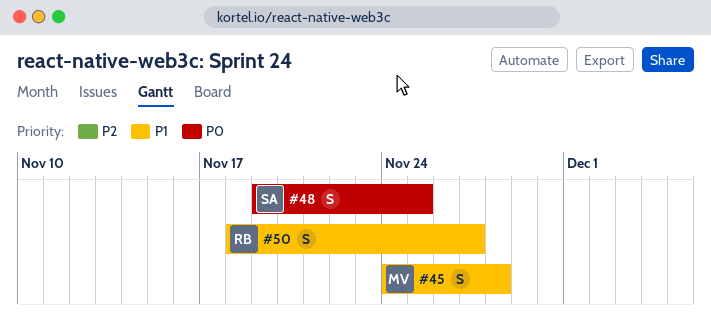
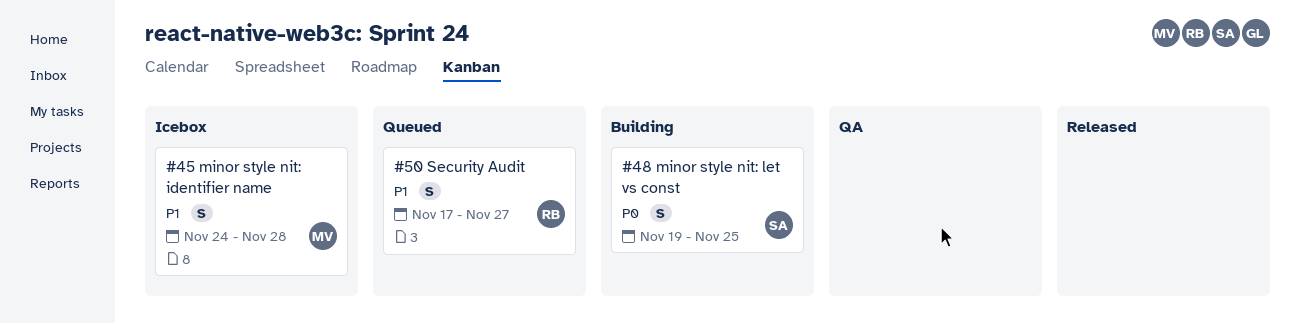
#50, start: Nov 18 -> Nov 17

